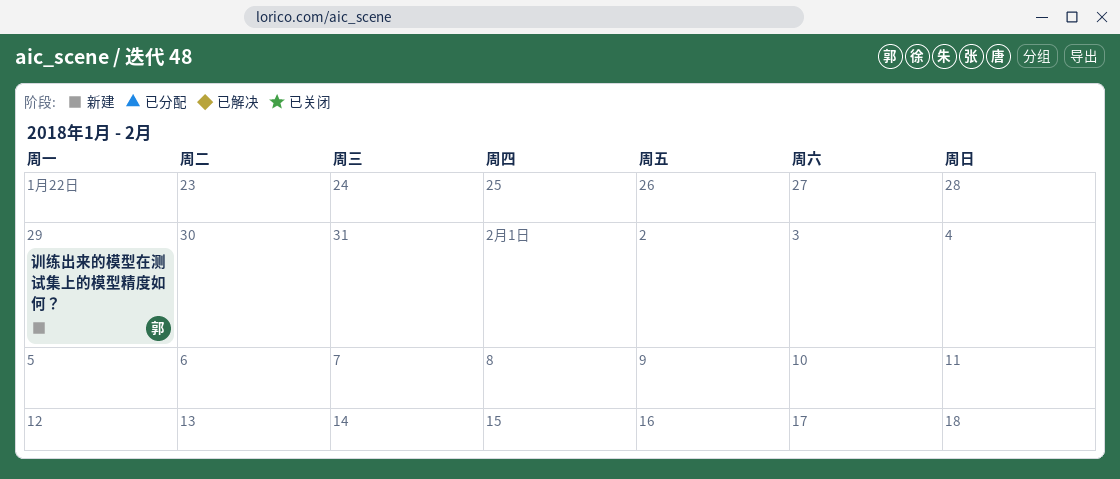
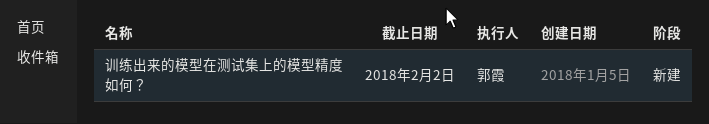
训练出来的模型在测试集上的模型精度如何？, due: Jan 29 -> Feb 2

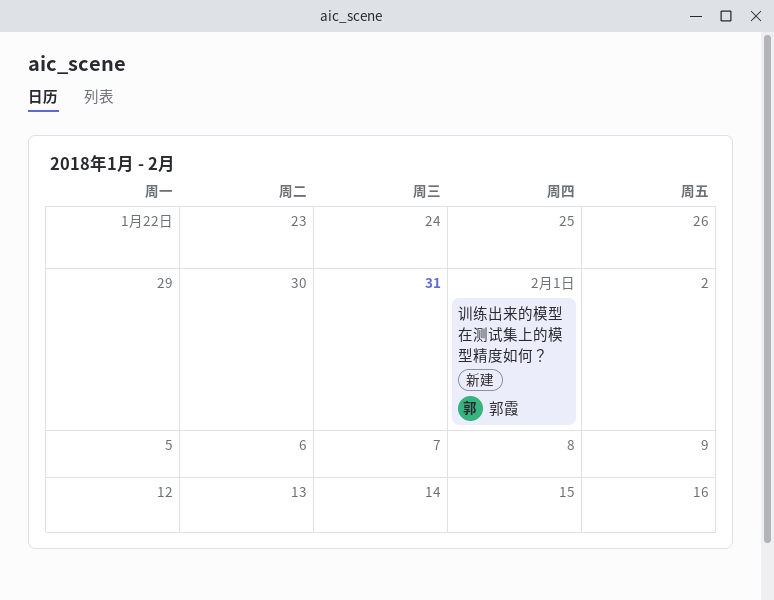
训练出来的模型在测试集上的模型精度如何？, due: Feb 2 -> Feb 1

